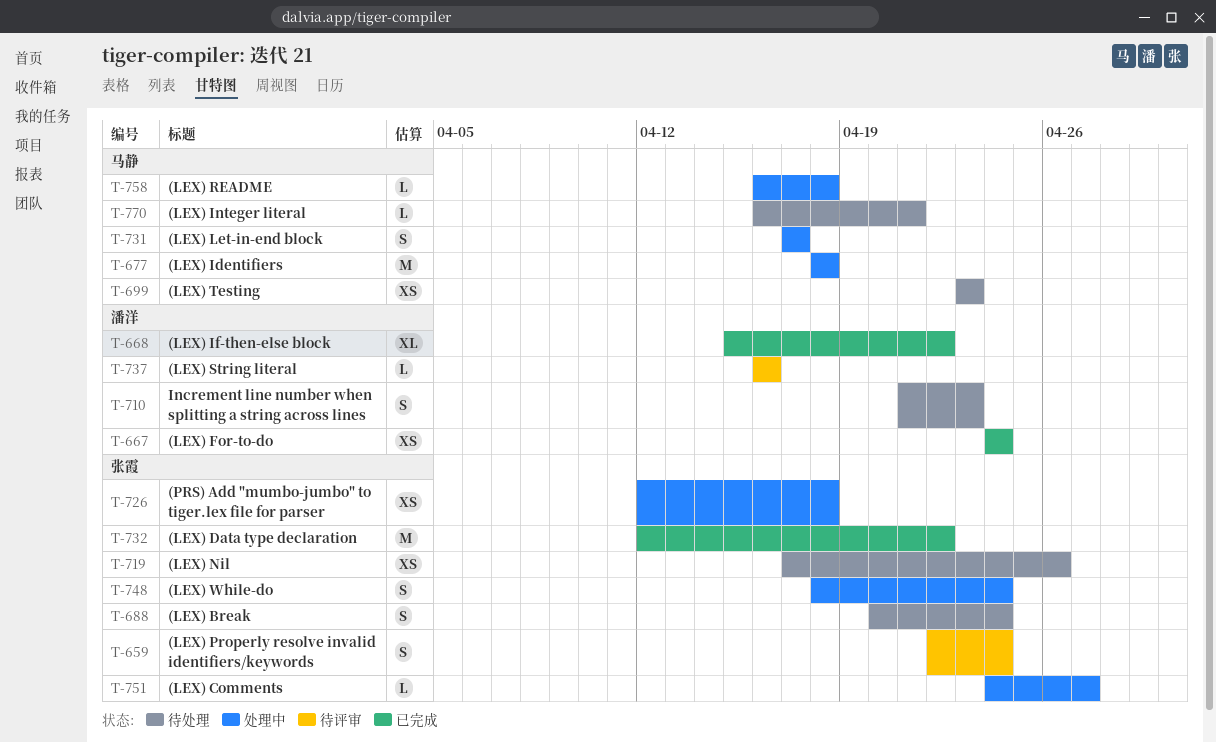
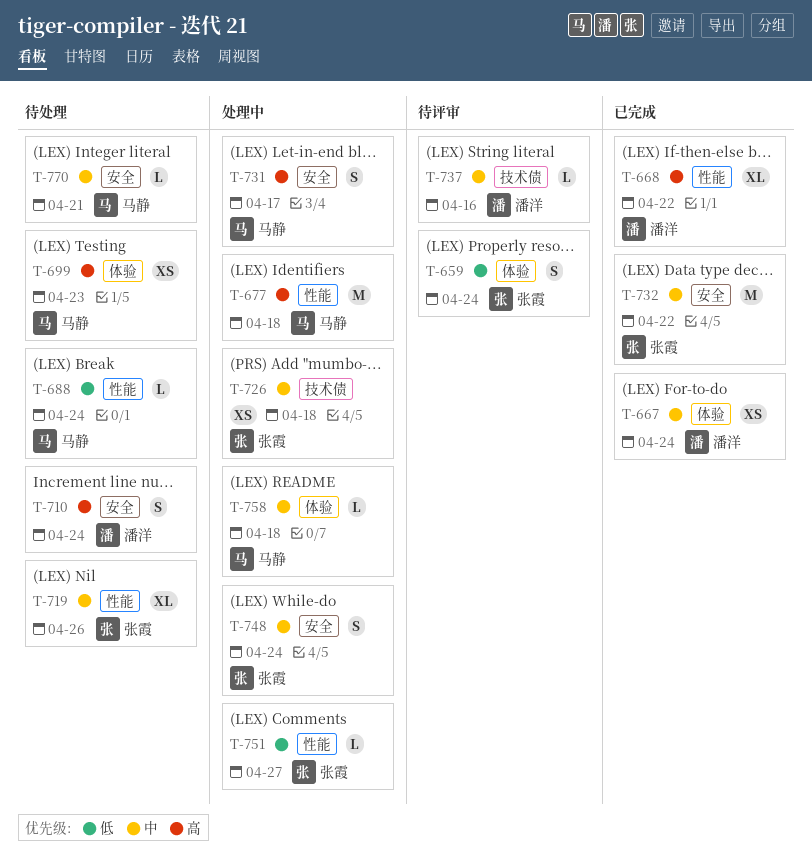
T-688, owner: 张霞 -> 马静
T-688, estimate: S -> L
T-710, due: Apr 23 -> Apr 24
T-719, estimate: XS -> XL

